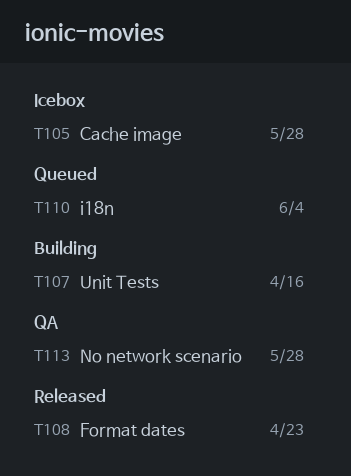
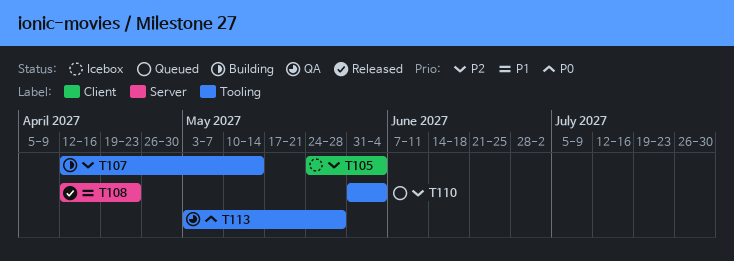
T105, due: May 28 -> Jun 4
T107, due: Apr 16 -> May 14

